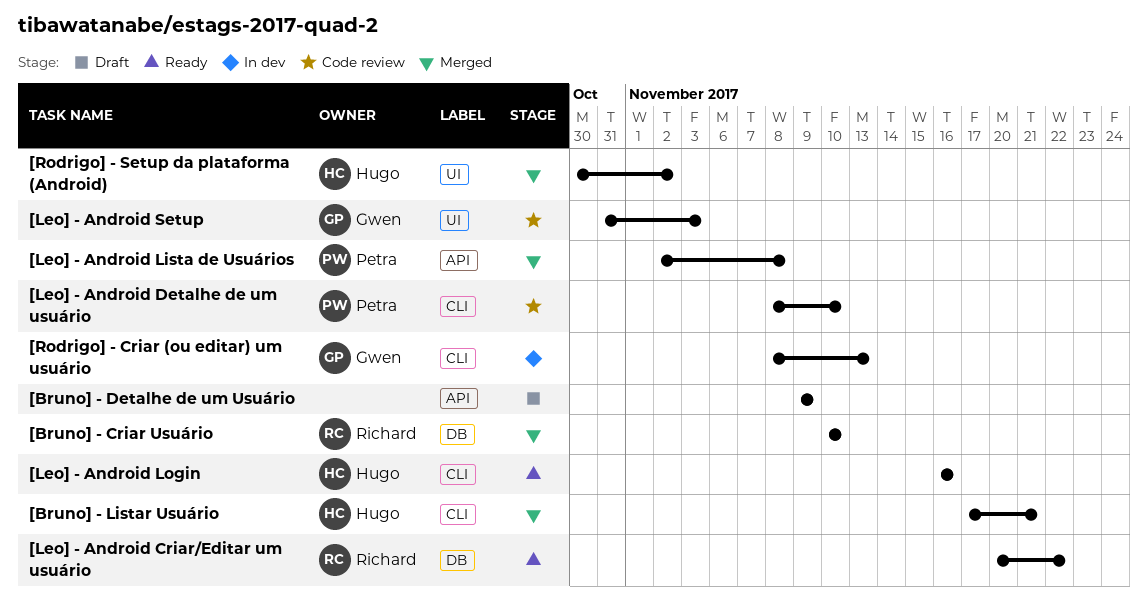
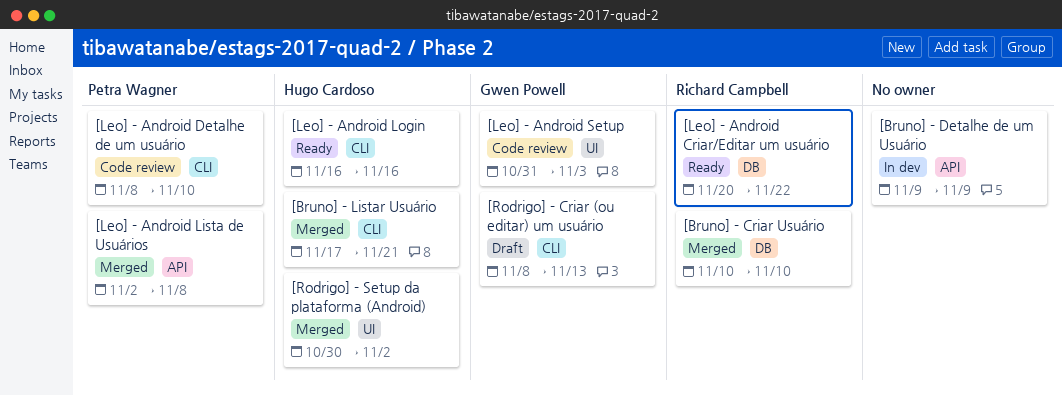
[Bruno] - Detalhe de um Usuário, status: Draft -> In dev
[Rodrigo] - Criar (ou editar) um usuário, status: In dev -> Draft

